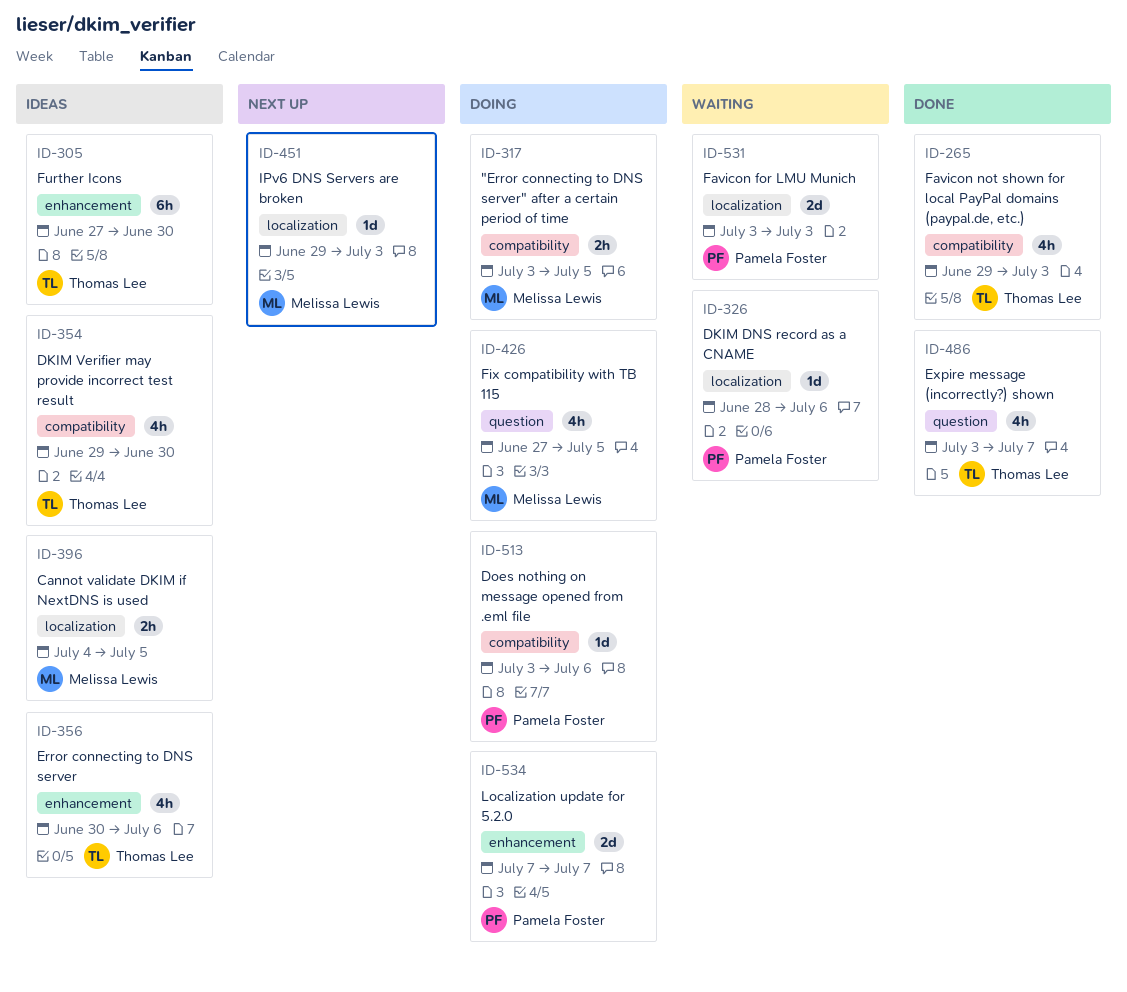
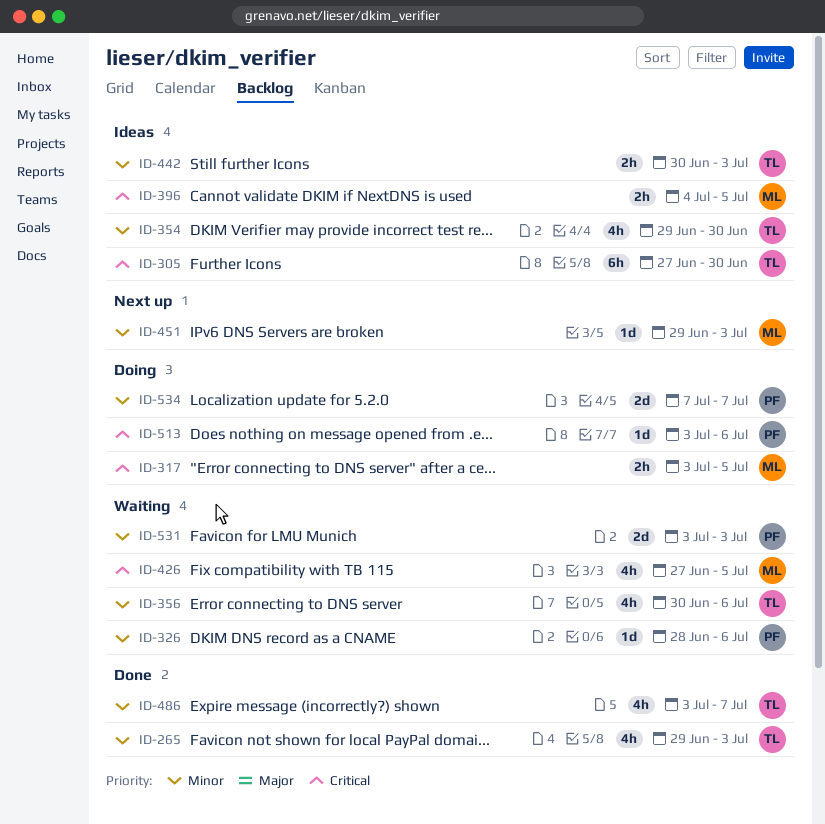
ID-356, status: Ideas -> Waiting
ID-426, status: Doing -> Waiting
ID-442: none -> present

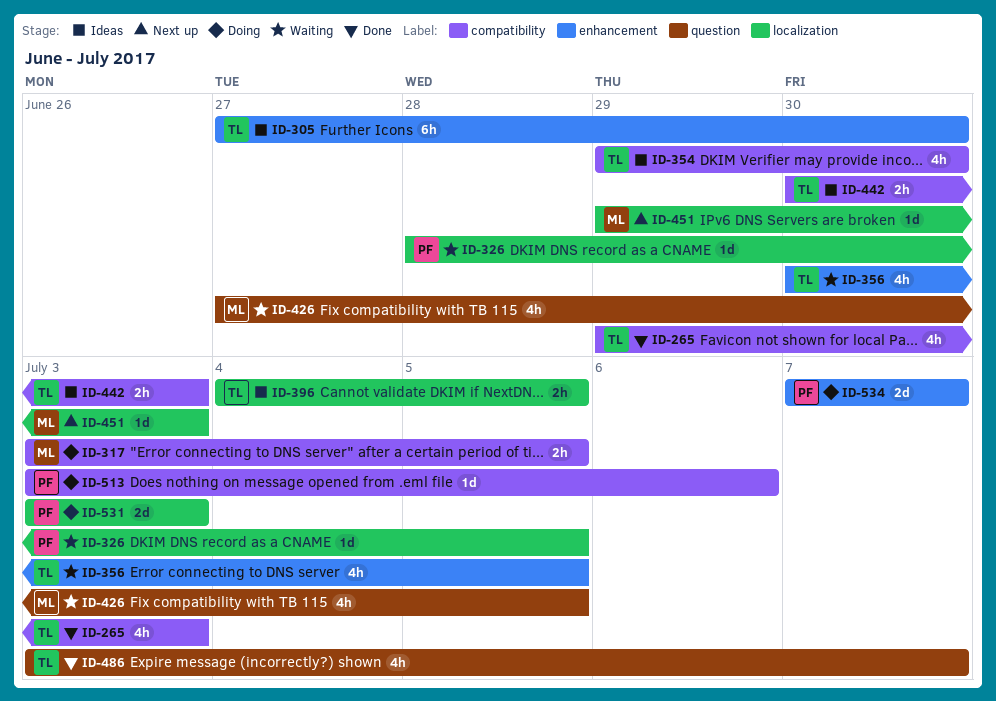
ID-326, due: Jul 6 -> Jul 5
ID-356, due: Jul 6 -> Jul 5
ID-396, owner: ML -> TL
ID-531, status: Waiting -> Doing

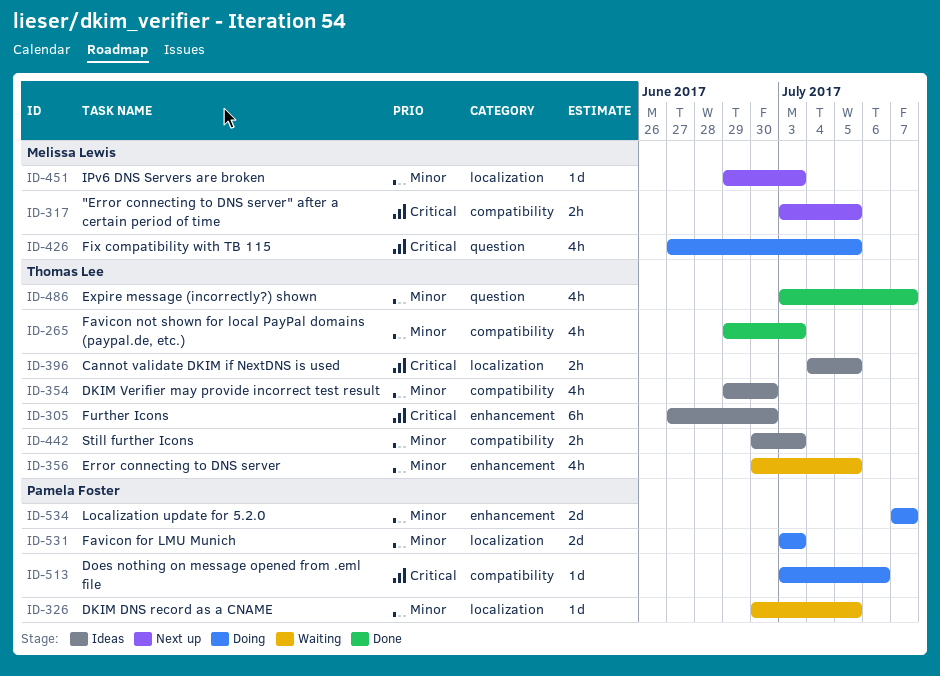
ID-317, status: Doing -> Next up
ID-326, start: Jun 28 -> Jun 30
ID-426, status: Waiting -> Doing

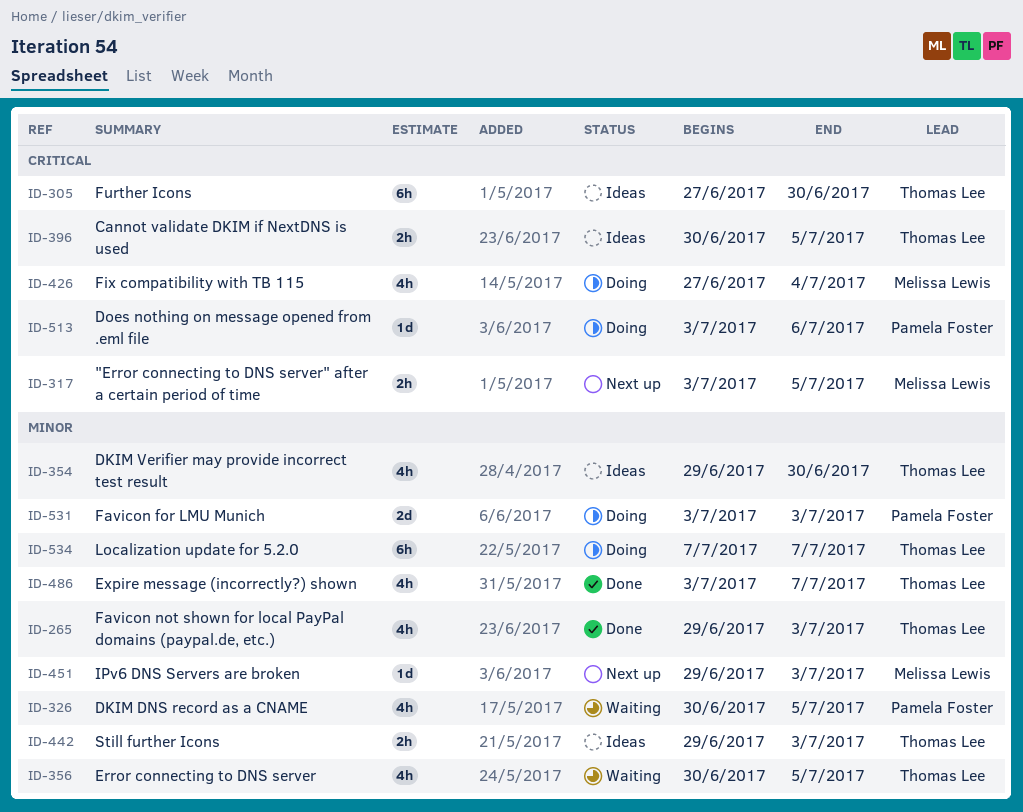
ID-326, estimate: 1d -> 4h
ID-396, start: Jul 4 -> Jun 30
ID-426, due: Jul 5 -> Jul 4
ID-442, start: Jun 30 -> Jun 29
ID-534, owner: Pamela Foster -> Thomas Lee
ID-534, estimate: 2d -> 6h

